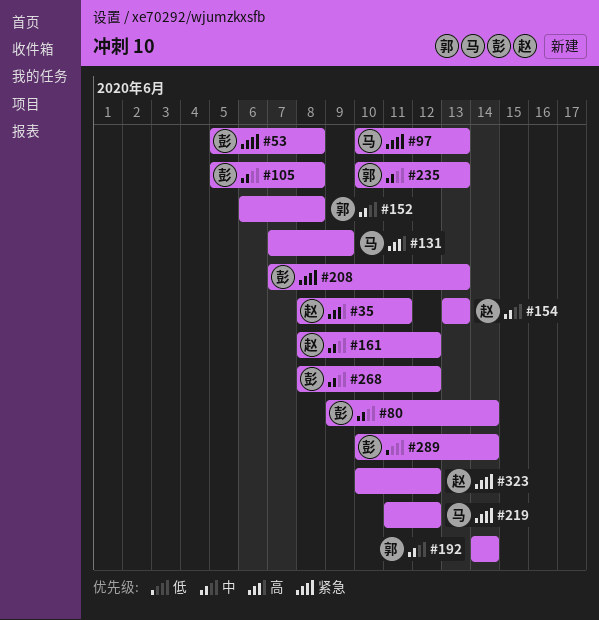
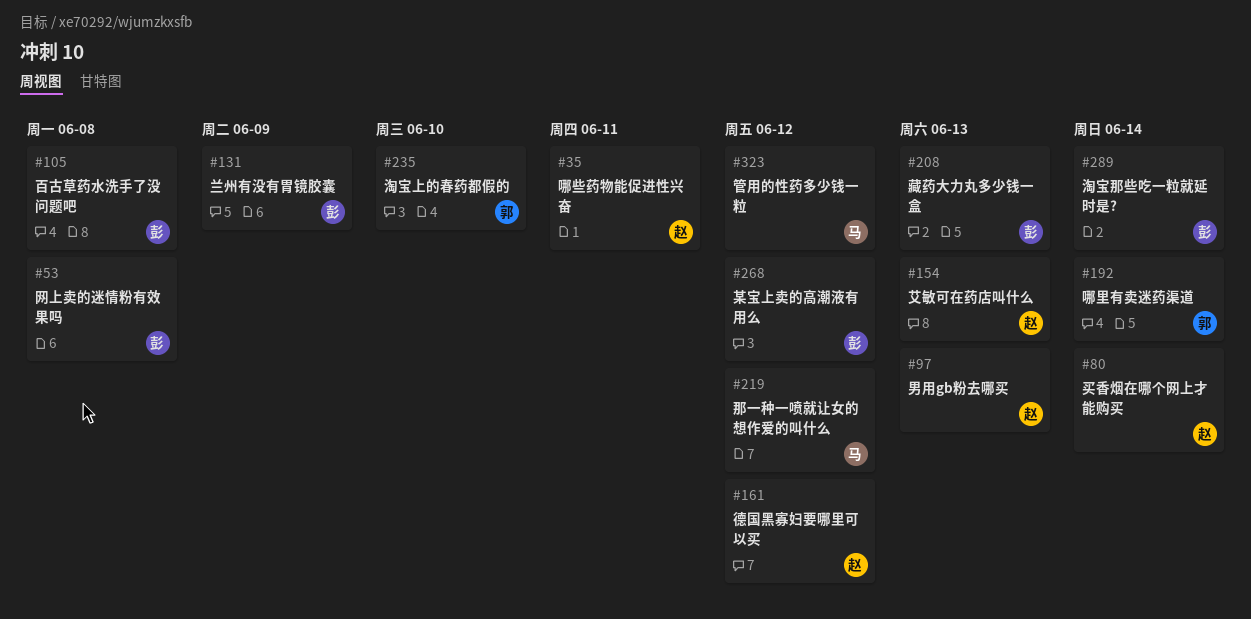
#80, owner: 彭 -> 赵
#97, owner: 马 -> 赵
#131, owner: 马 -> 彭
#152: present -> none
#235, due: Jun 13 -> Jun 10
#323, owner: 赵 -> 马

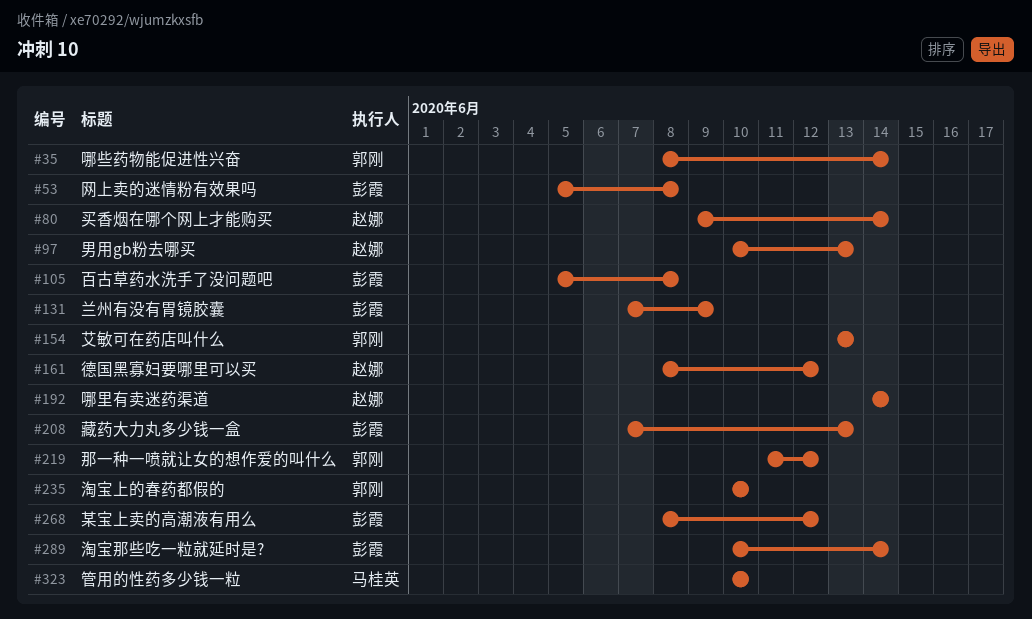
#35, owner: 赵娜 -> 郭刚
#35, due: Jun 11 -> Jun 14
#154, owner: 赵娜 -> 郭刚
#192, owner: 郭刚 -> 赵娜
#219, owner: 马桂英 -> 郭刚
#323, due: Jun 12 -> Jun 10

